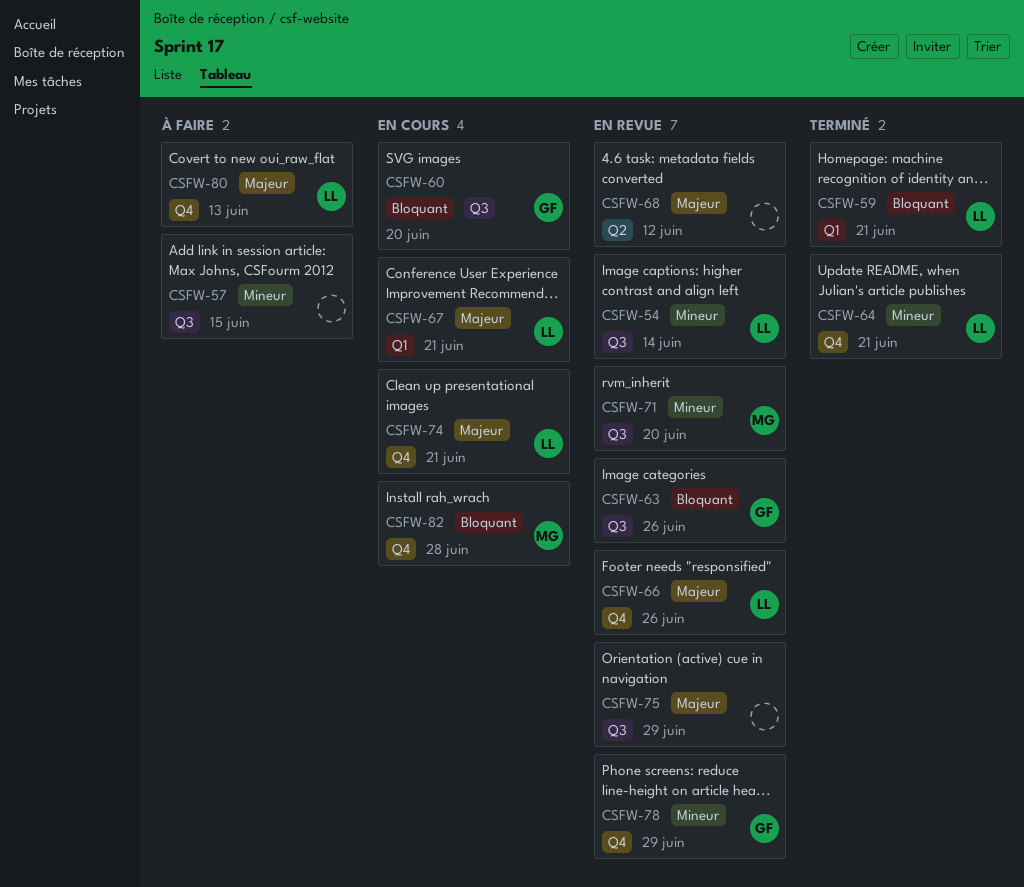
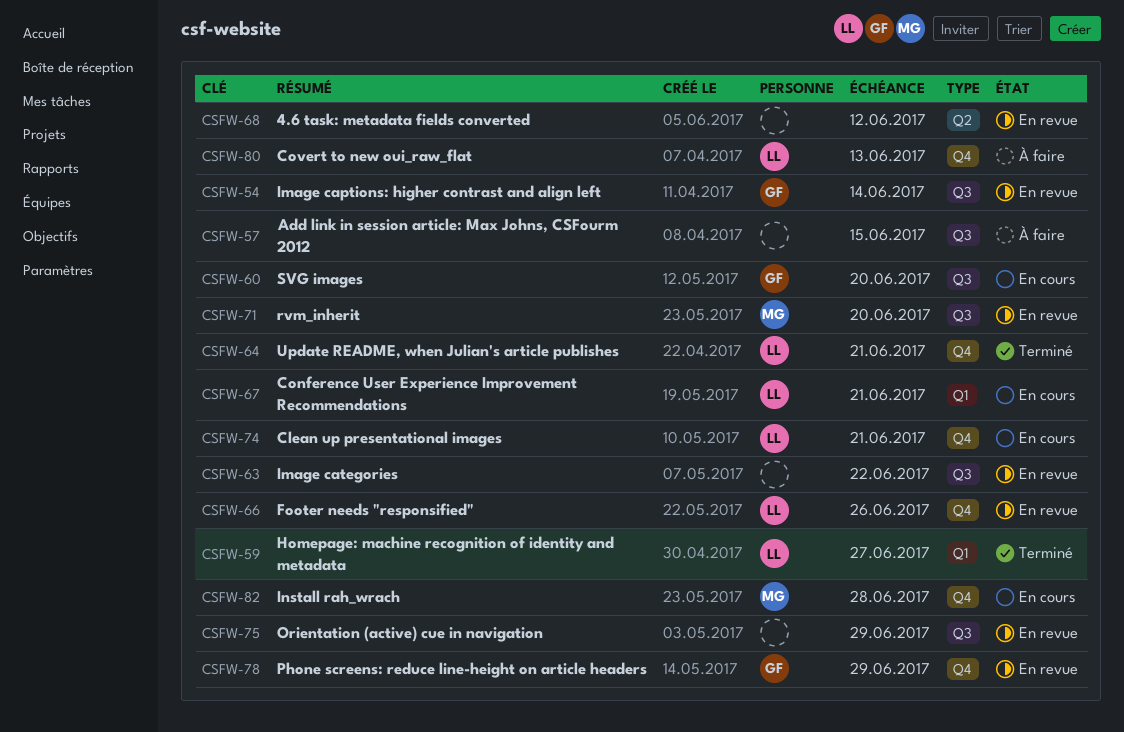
CSFW-54, owner: LL -> GF
CSFW-59, due: Jun 21 -> Jun 27
CSFW-63, owner: GF -> none
CSFW-63, due: Jun 26 -> Jun 22

